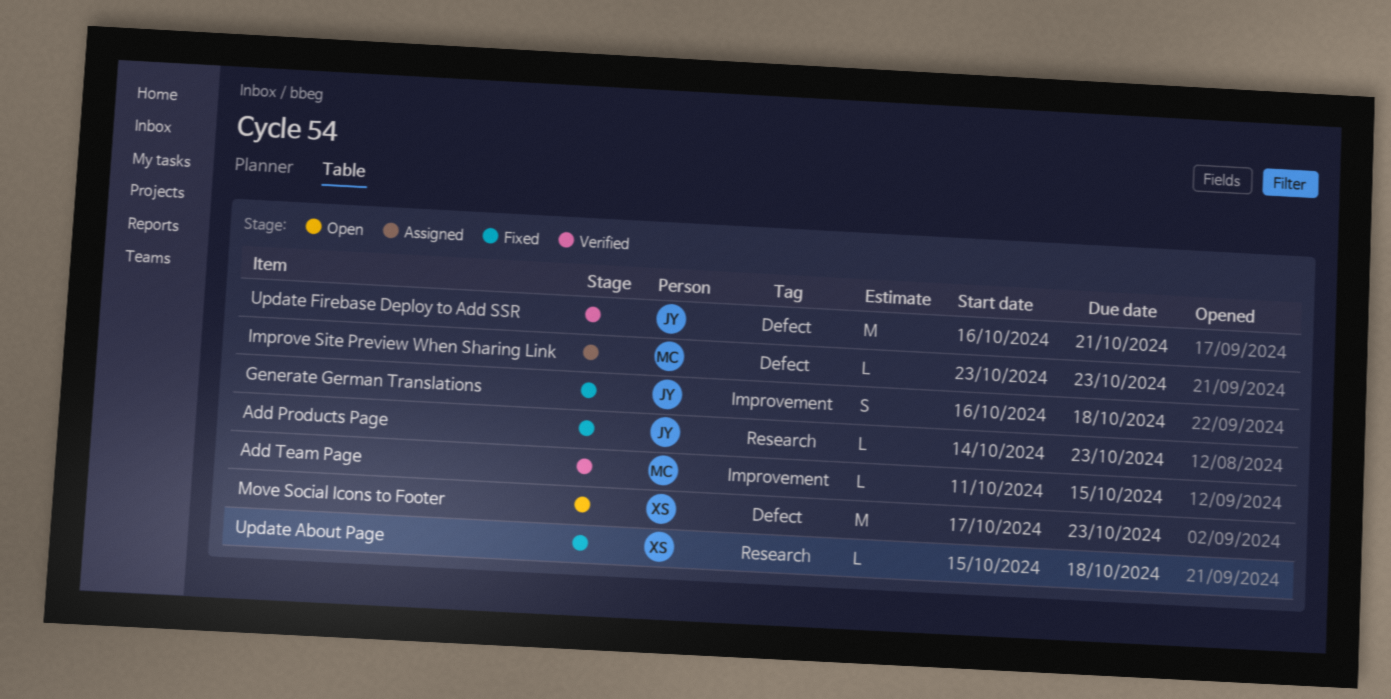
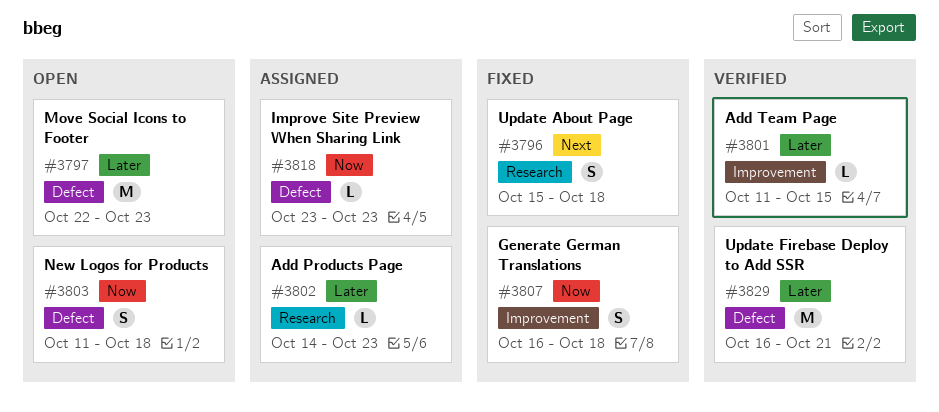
Add Products Page, status: Fixed -> Assigned
Move Social Icons to Footer, start: Oct 17 -> Oct 22
New Logos for Products: none -> present
Update About Page, estimate: L -> S

